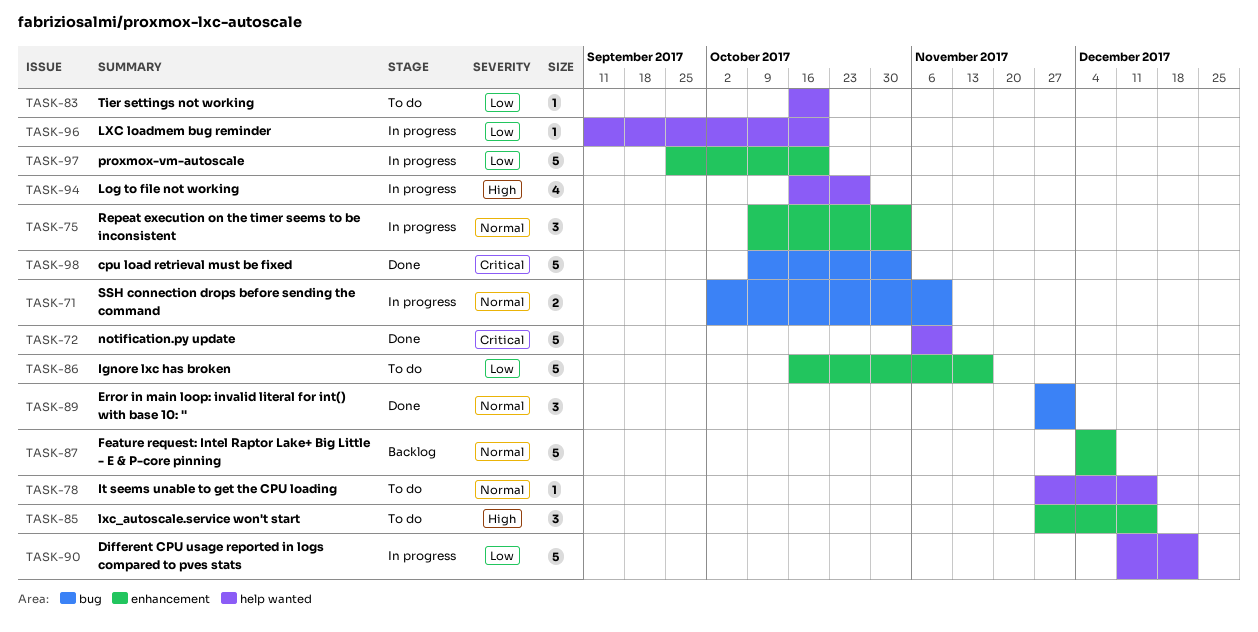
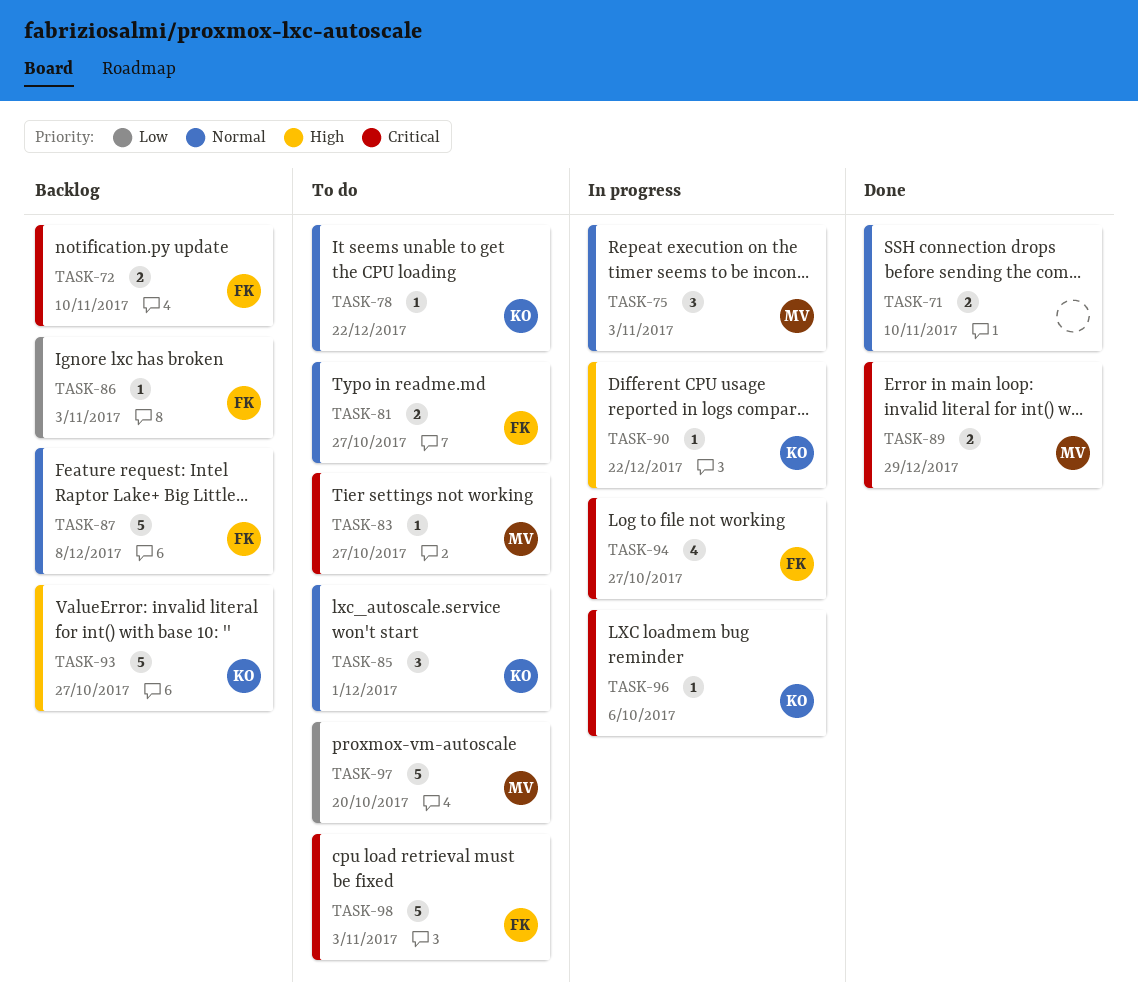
TASK-71, status: In progress -> Done
TASK-72, status: Done -> Backlog
TASK-72, estimate: 5 -> 2
TASK-78, due: Dec 15 -> Dec 22
TASK-81: none -> present
TASK-83, priority: Low -> Critical
TASK-83, due: Oct 20 -> Oct 27
TASK-85, priority: High -> Normal
TASK-85, due: Dec 15 -> Dec 1
TASK-86, status: To do -> Backlog
TASK-86, estimate: 5 -> 1
TASK-86, due: Nov 17 -> Nov 3
TASK-89, priority: Normal -> Critical
TASK-89, estimate: 3 -> 2
TASK-89, due: Dec 1 -> Dec 29
TASK-90, priority: Low -> High
TASK-90, estimate: 5 -> 1
TASK-93: none -> present
TASK-94, priority: High -> Critical
TASK-96, priority: Low -> Critical
TASK-96, due: Oct 20 -> Oct 6
TASK-97, status: In progress -> To do
TASK-98, status: Done -> To do

